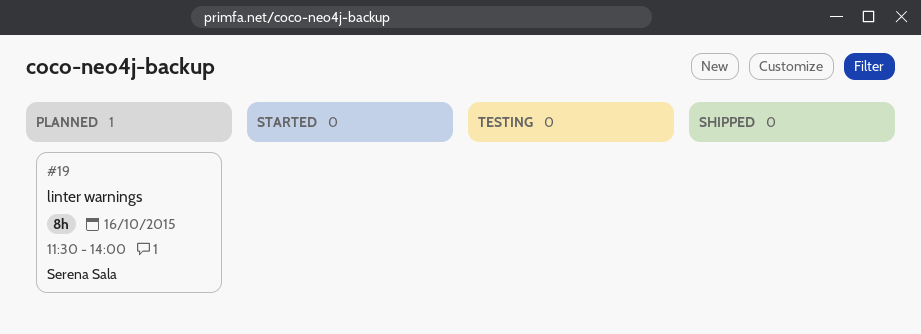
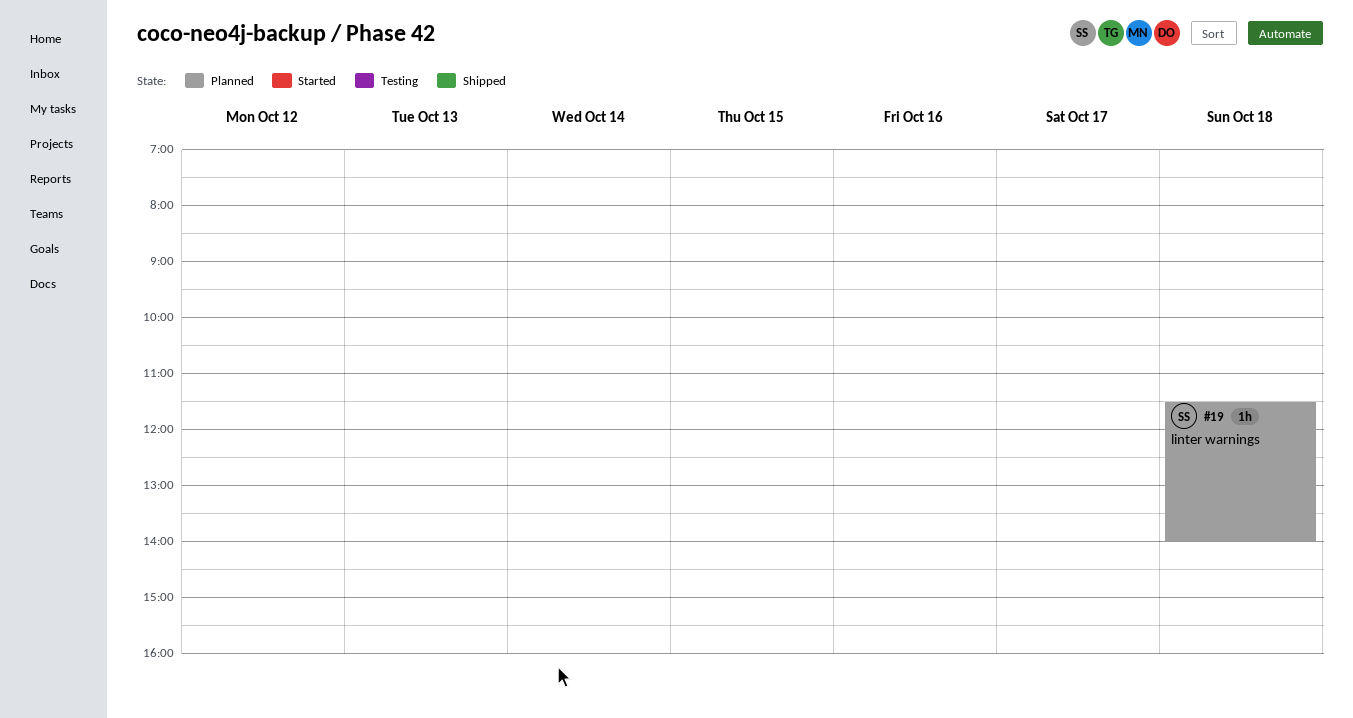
#19, estimate: 8h -> 1h
#19, day: Oct 16 -> Oct 18

